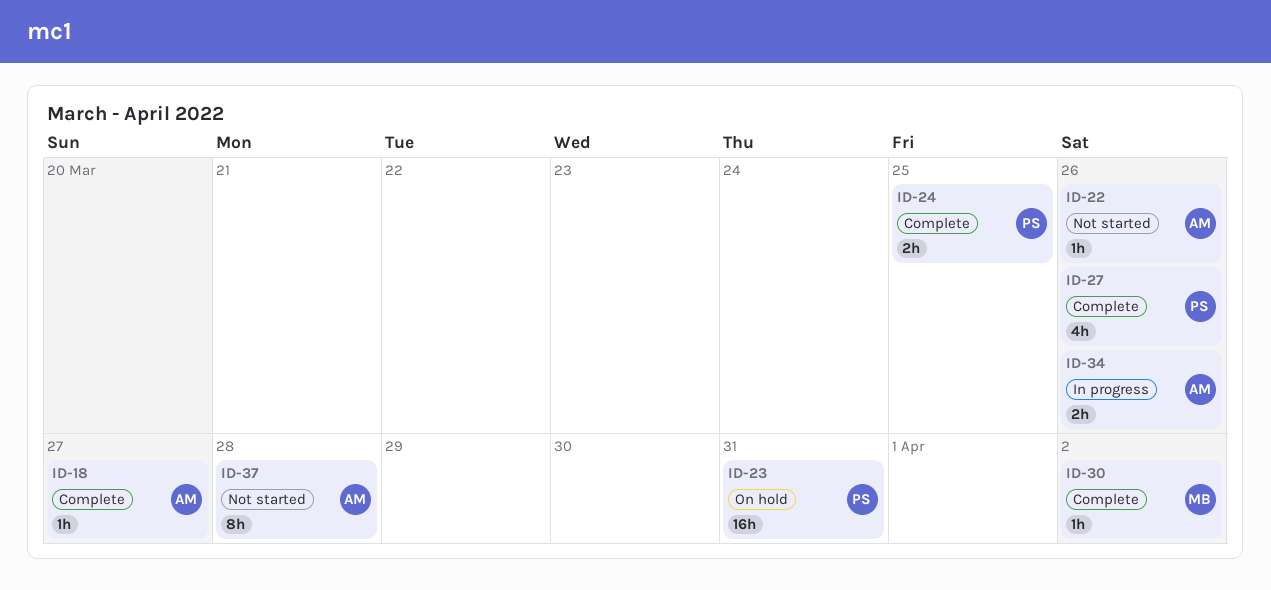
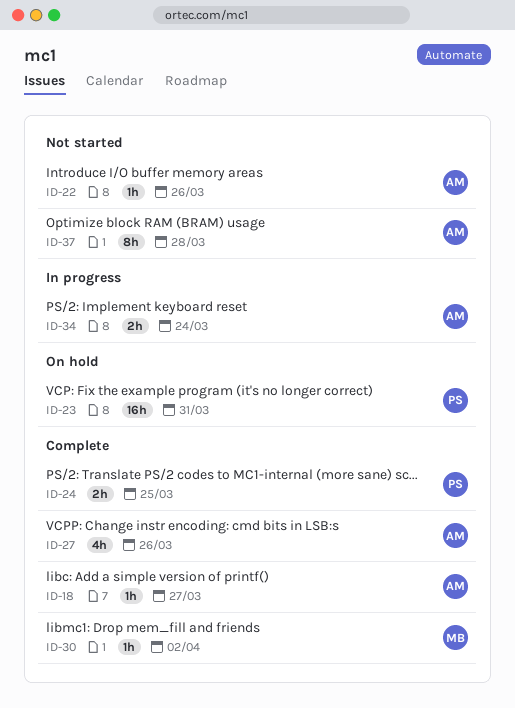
ID-27, owner: PS -> AM
ID-34, due: Mar 26 -> Mar 24

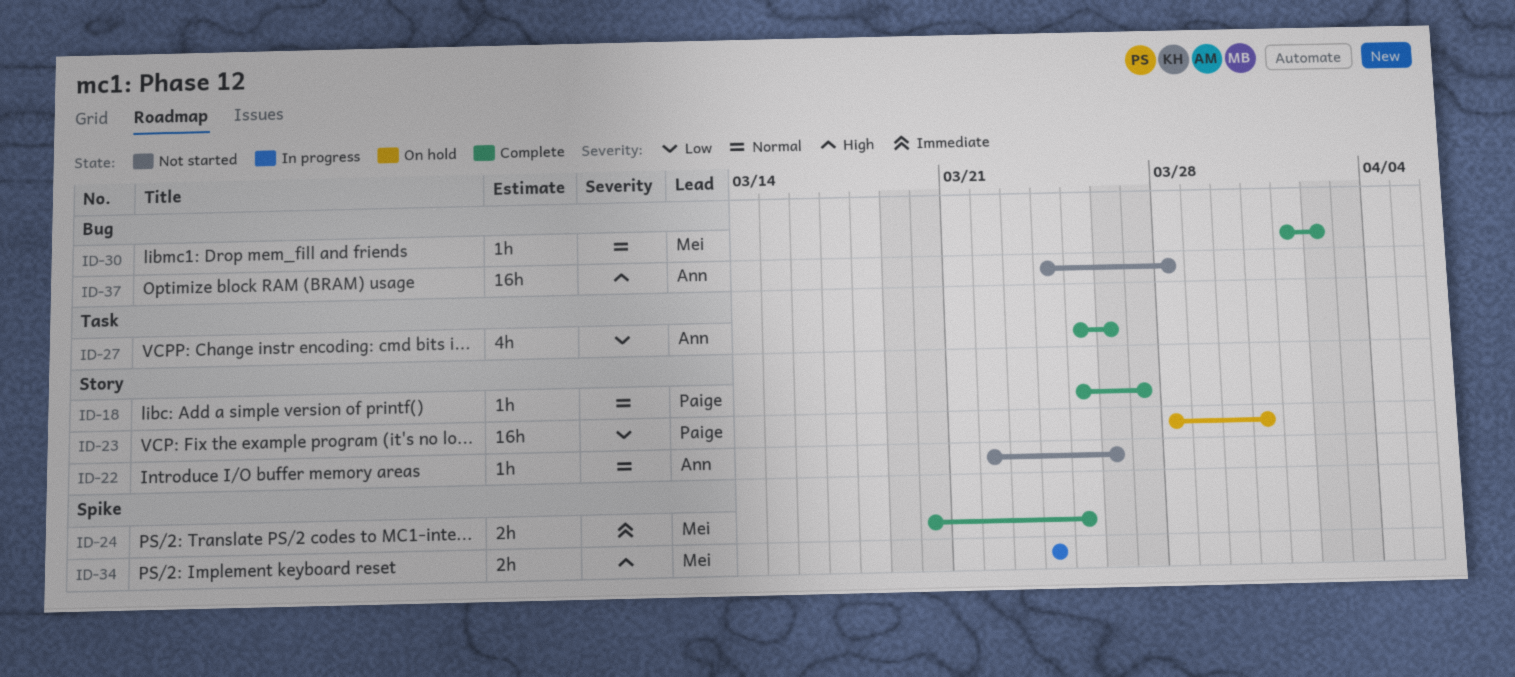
ID-18, owner: Ann -> Paige
ID-24, owner: Paige -> Mei
ID-34, owner: Ann -> Mei
ID-37, estimate: 8h -> 16h

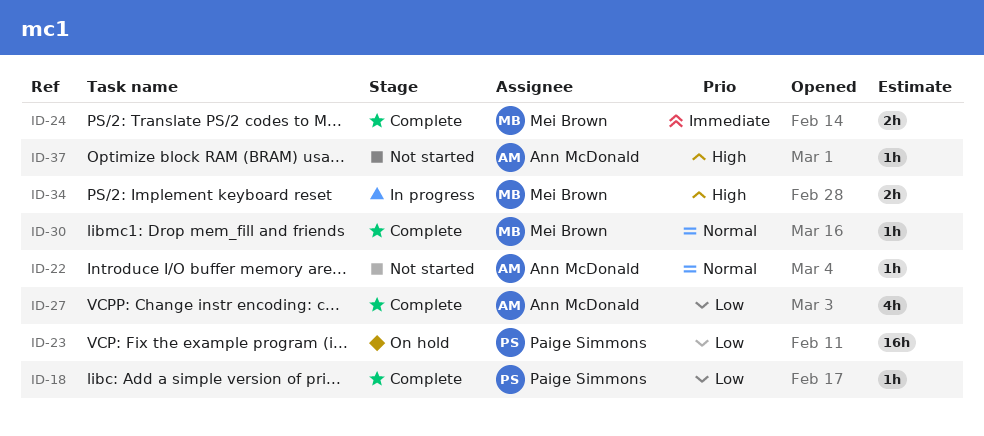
ID-18, priority: Normal -> Low
ID-37, estimate: 16h -> 1h

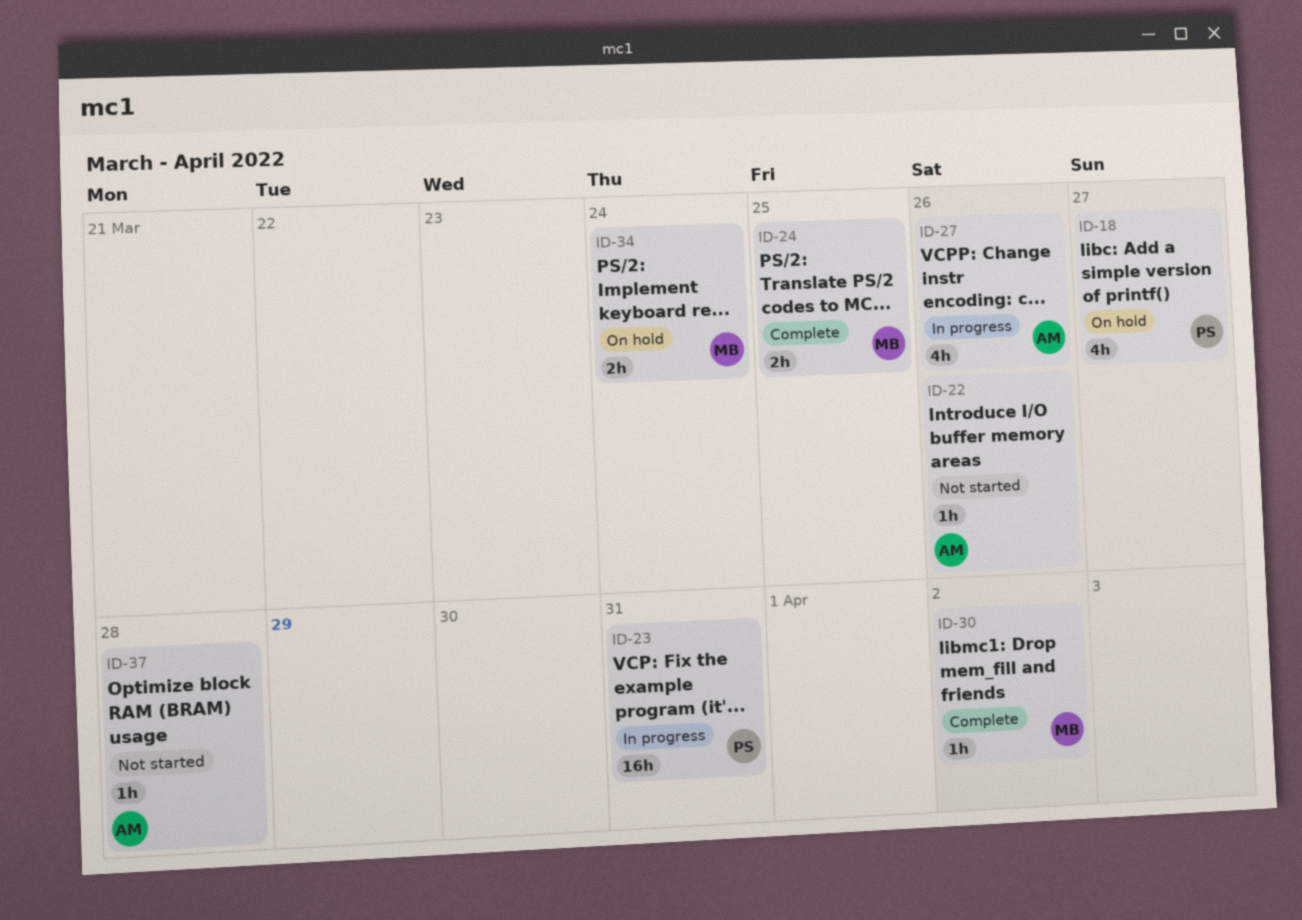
ID-18, status: Complete -> On hold
ID-18, estimate: 1h -> 4h
ID-23, status: On hold -> In progress
ID-27, status: Complete -> In progress
ID-34, status: In progress -> On hold

